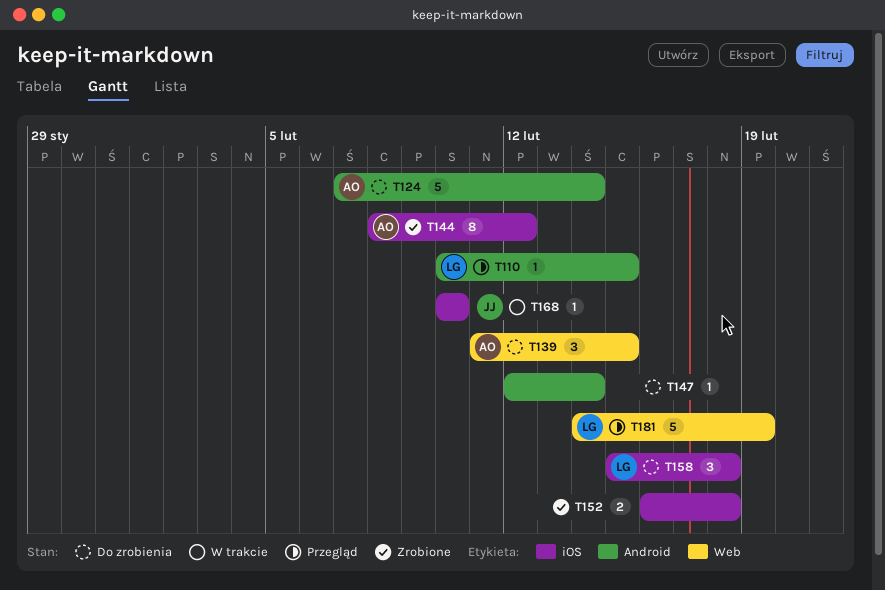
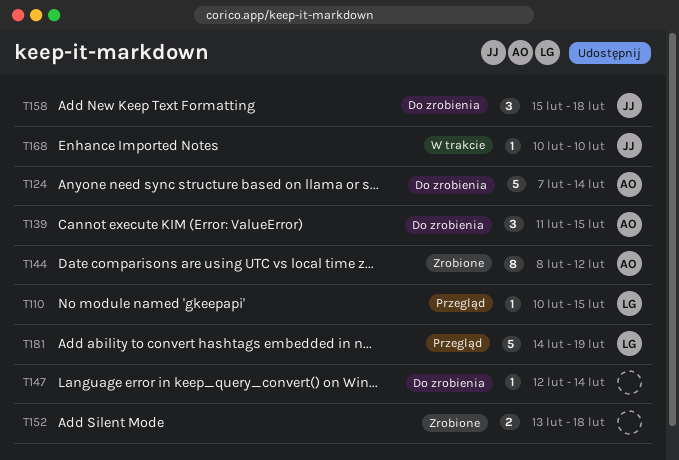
T152, start: Feb 16 -> Feb 13
T158, owner: LG -> JJ

